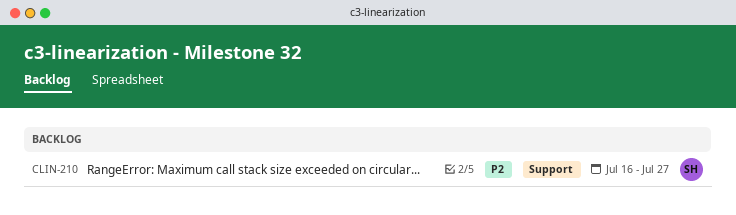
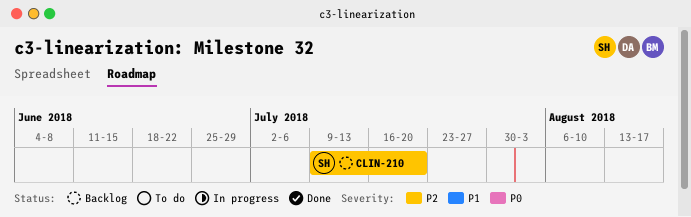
CLIN-210, start: Jul 16 -> Jul 9
CLIN-210, due: Jul 27 -> Jul 20

